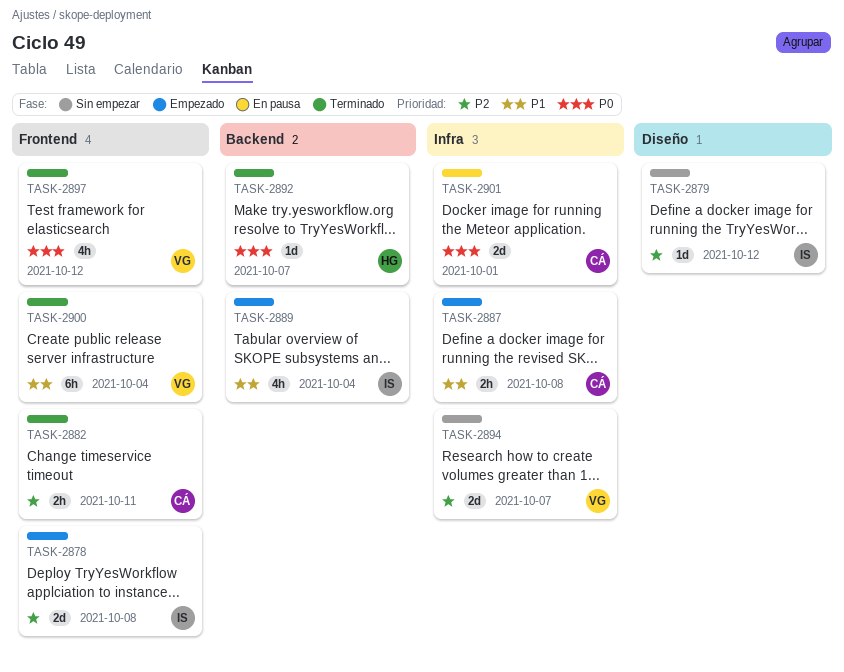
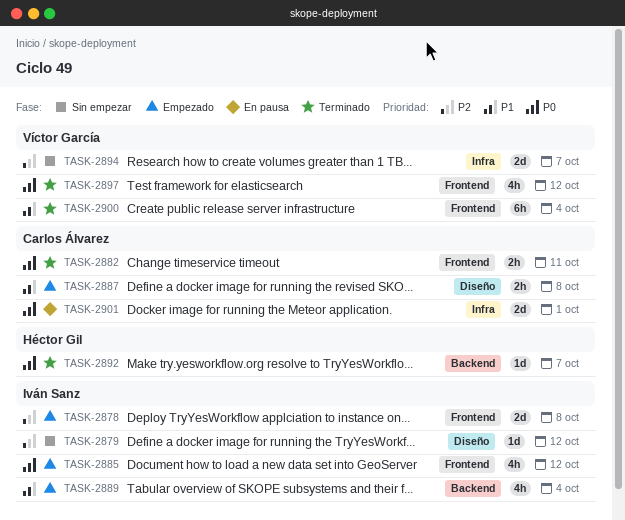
TASK-2882, priority: P2 -> P0
TASK-2885: none -> present
TASK-2887, label: Infra -> Diseño

